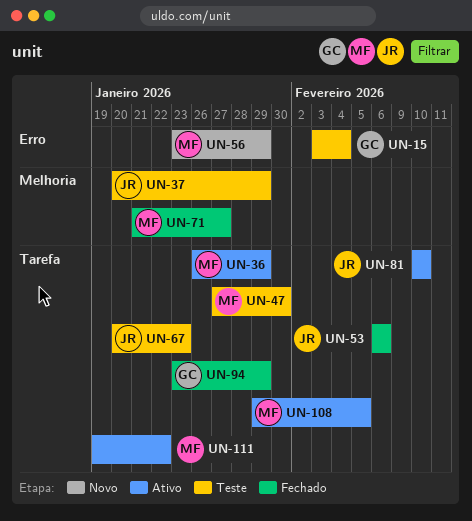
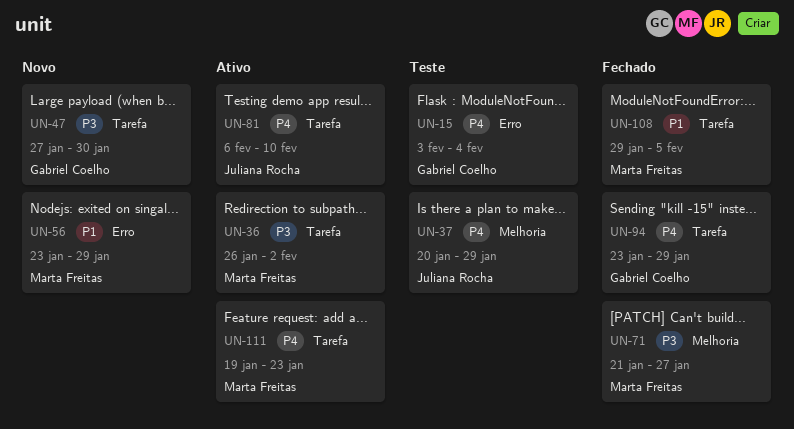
UN-36, due: Jan 29 -> Feb 2
UN-47, status: Teste -> Novo
UN-47, owner: Marta Freitas -> Gabriel Coelho
UN-53: present -> none
UN-67: present -> none
UN-81, start: Feb 10 -> Feb 6
UN-108, status: Ativo -> Fechado
UN-111, due: Jan 22 -> Jan 23

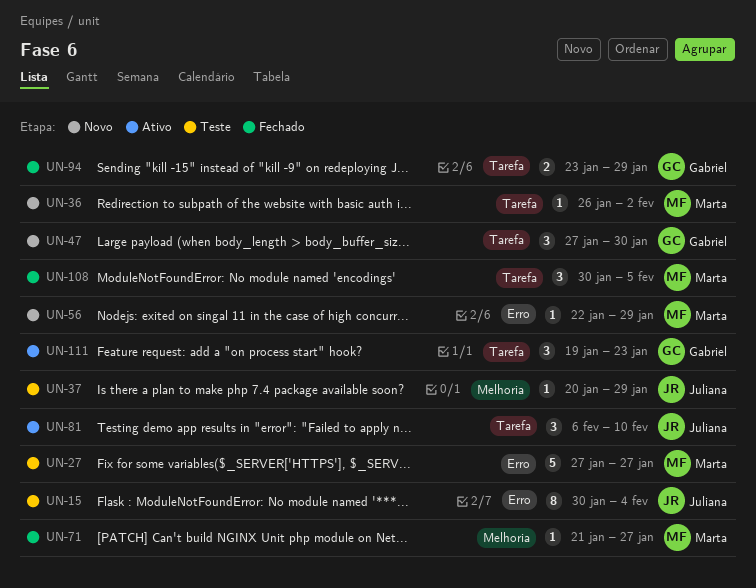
UN-15, owner: Gabriel Coelho -> Juliana Rocha
UN-15, start: Feb 3 -> Jan 30
UN-27: none -> present
UN-36, status: Ativo -> Novo
UN-56, start: Jan 23 -> Jan 22
UN-108, start: Jan 29 -> Jan 30
UN-111, owner: Marta Freitas -> Gabriel Coelho

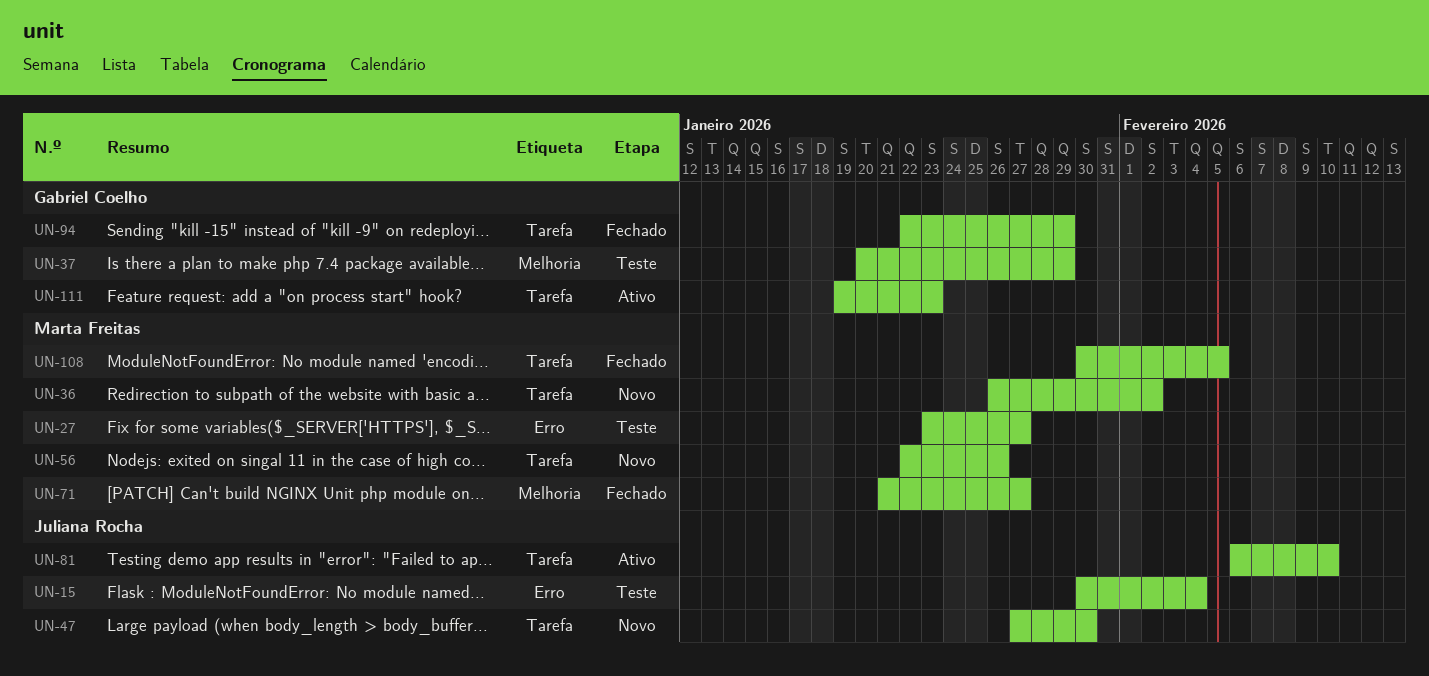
UN-27, start: Jan 27 -> Jan 23
UN-37, owner: Juliana Rocha -> Gabriel Coelho
UN-47, owner: Gabriel Coelho -> Juliana Rocha
UN-56, label: Erro -> Tarefa
UN-56, due: Jan 29 -> Jan 26
UN-94, start: Jan 23 -> Jan 22

